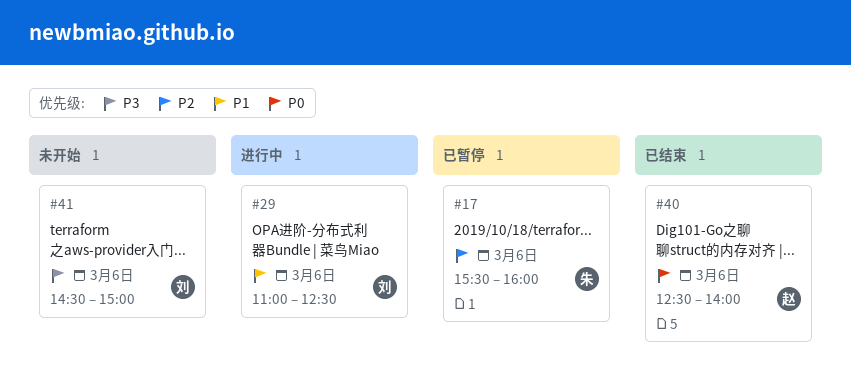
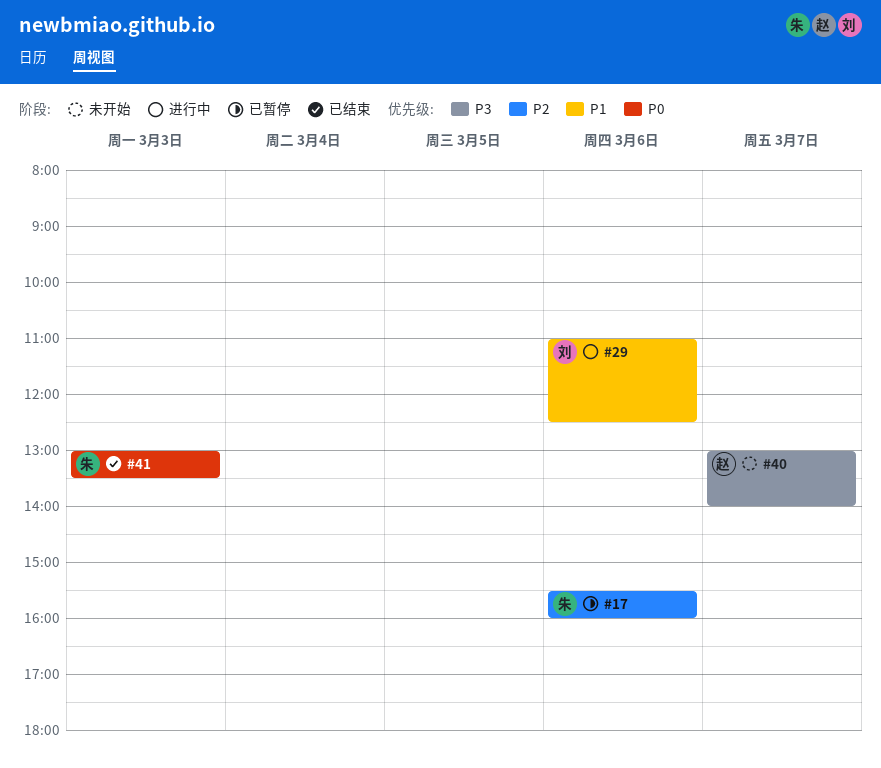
#40, status: 已结束 -> 未开始
#40, priority: P0 -> P3
#40, day: Mar 6 -> Mar 7
#40, begins: 12:30 -> 13:00
#41, status: 未开始 -> 已结束
#41, owner: 刘 -> 朱
#41, priority: P3 -> P0
#41, day: Mar 6 -> Mar 3
#41, begins: 14:30 -> 13:00
#41, ends: 15:00 -> 13:30

